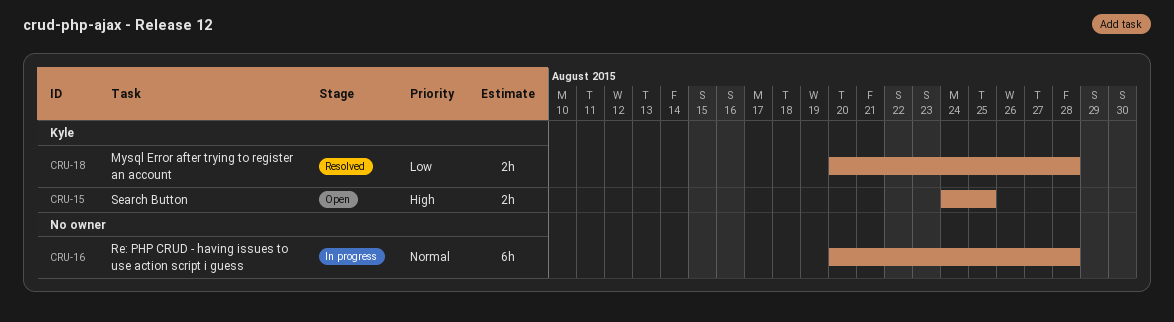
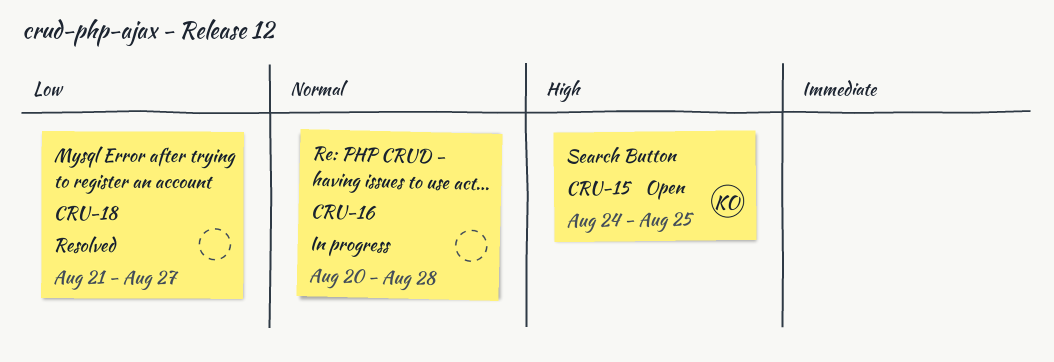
CRU-18, owner: Kyle -> none
CRU-18, start: Aug 20 -> Aug 21
CRU-18, due: Aug 28 -> Aug 27

